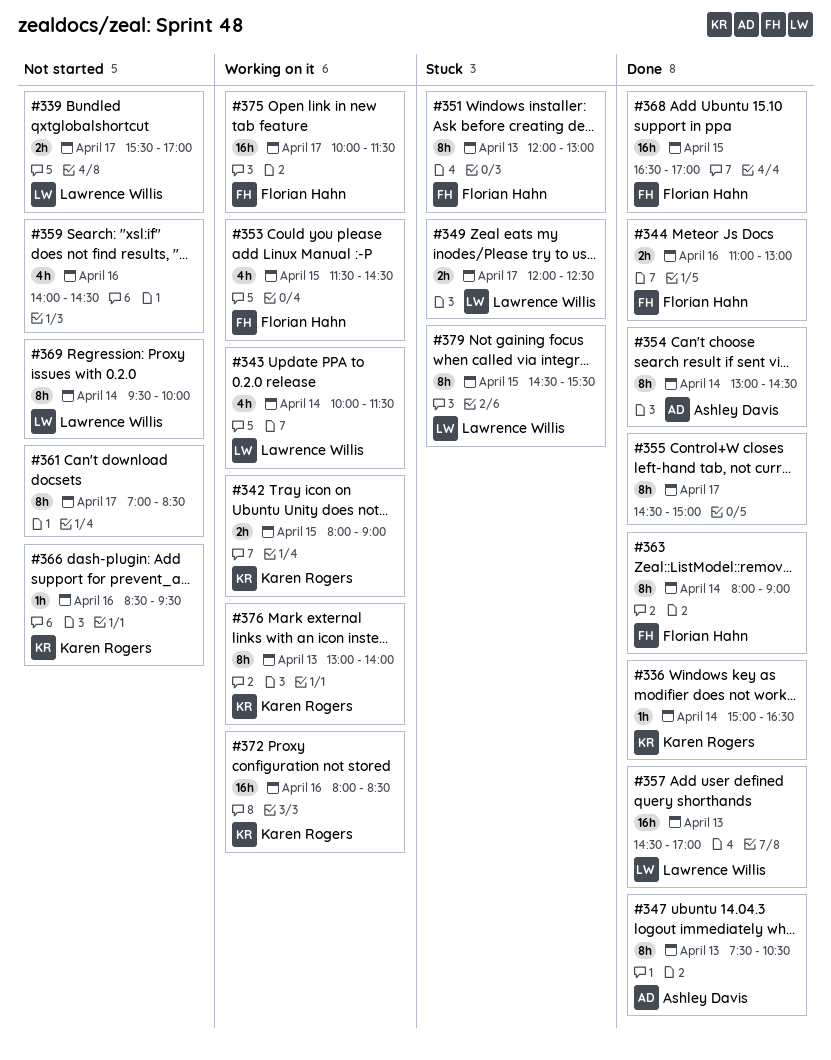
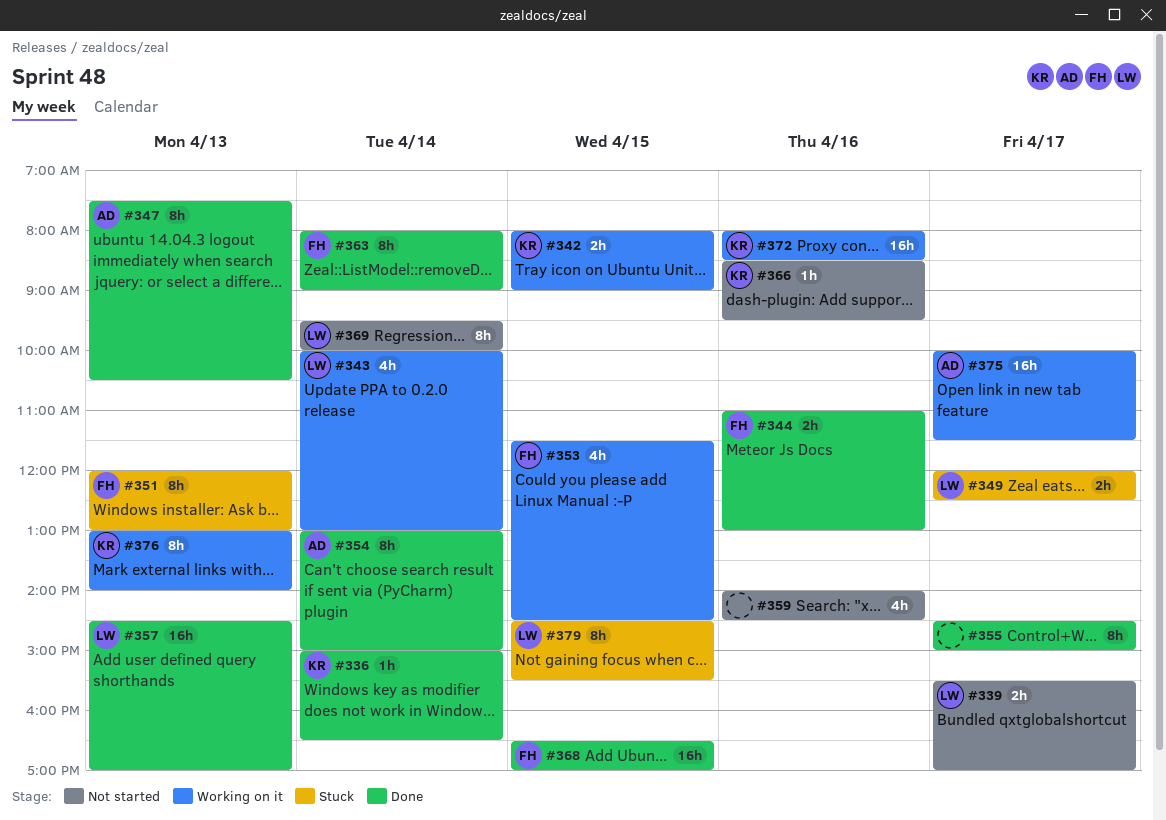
#343, ends: 11:30 -> 13:00
#354, ends: 14:30 -> 15:00
#361: present -> none
#375, owner: Florian Hahn -> Ashley Davis

